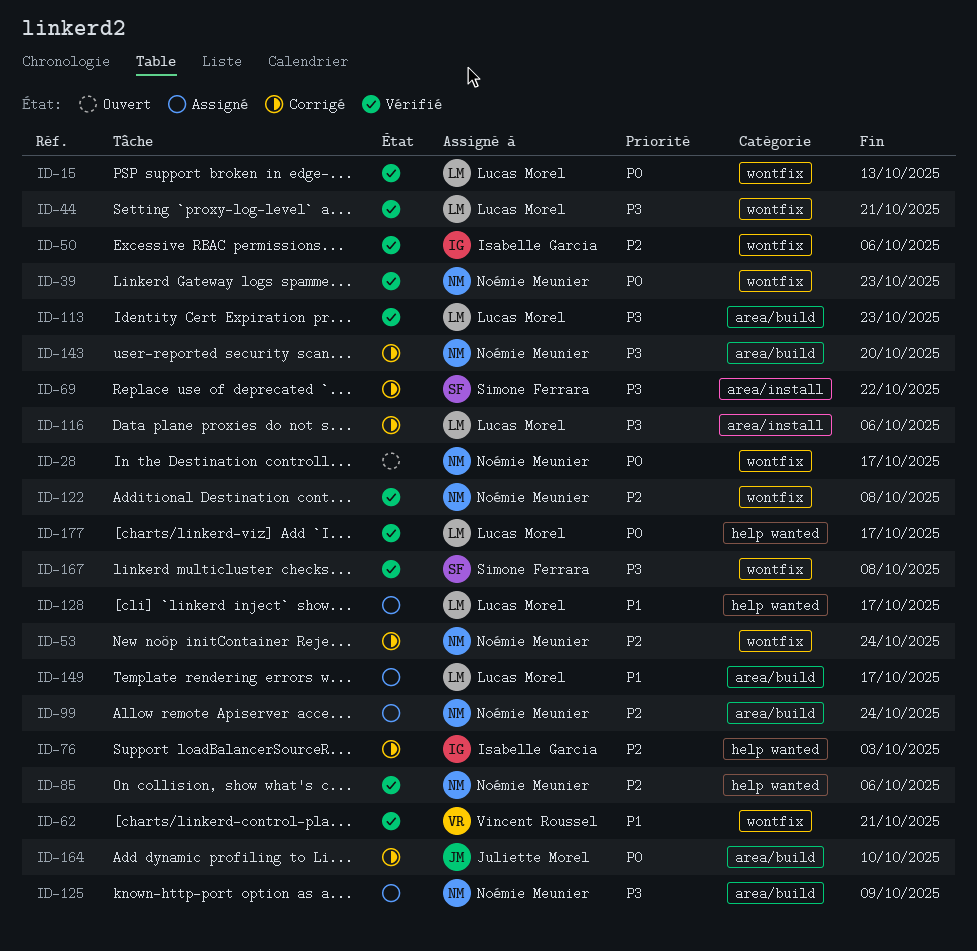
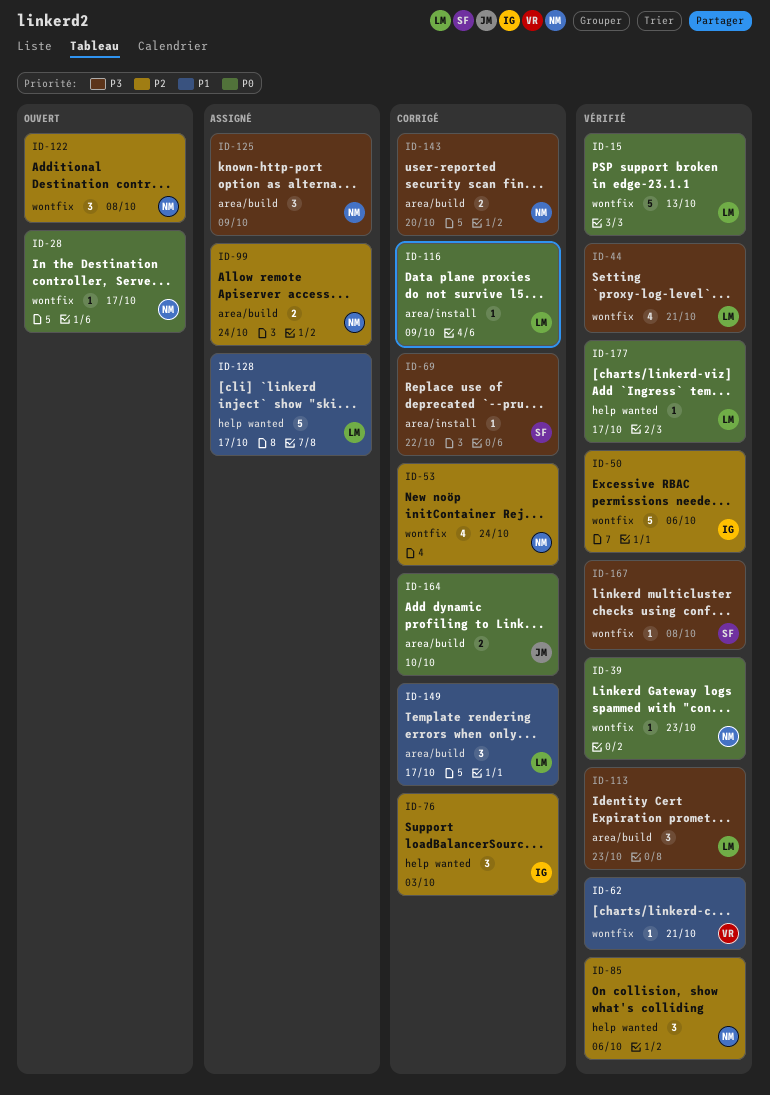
ID-116, priority: P3 -> P0
ID-116, due: Oct 6 -> Oct 9
ID-122, status: Vérifié -> Ouvert
ID-149, status: Assigné -> Corrigé

